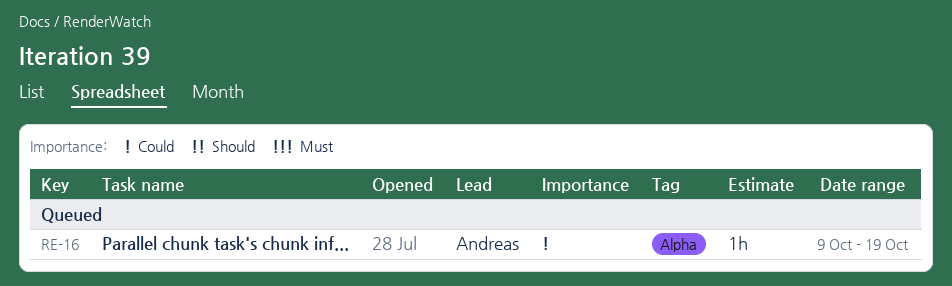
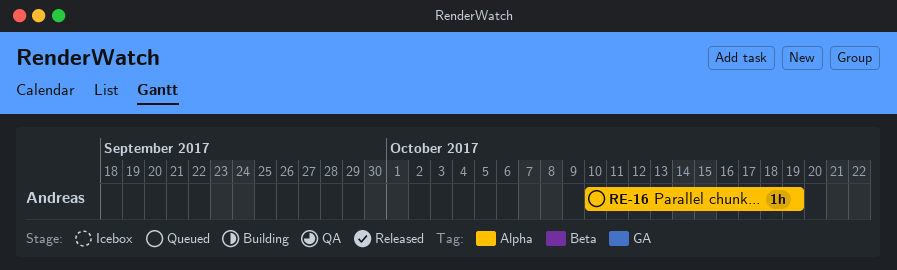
RE-16, start: Oct 9 -> Oct 10

